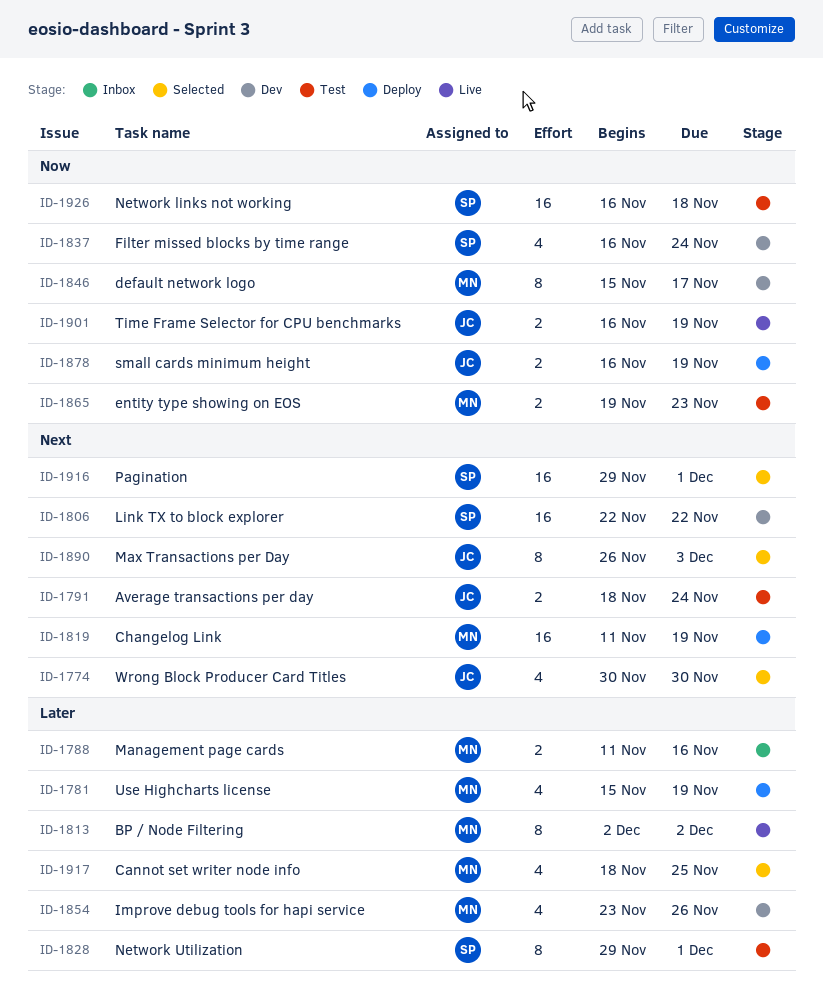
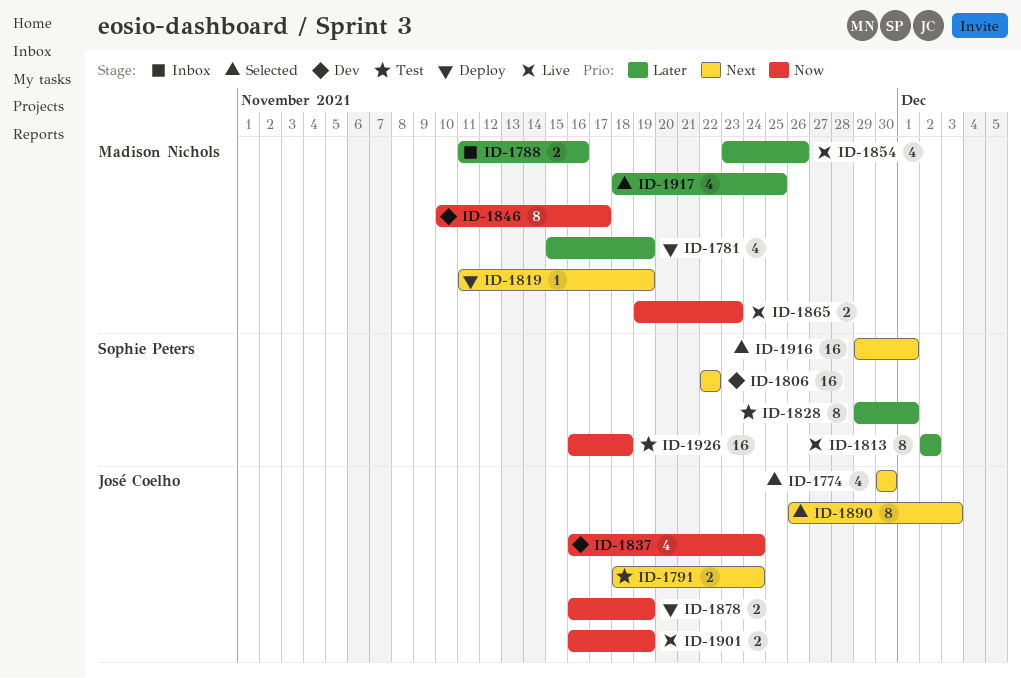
ID-1813, owner: Madison Nichols -> Sophie Peters
ID-1819, estimate: 16 -> 1
ID-1837, owner: Sophie Peters -> José Coelho
ID-1846, start: Nov 15 -> Nov 10
ID-1854, status: Dev -> Live
ID-1865, status: Test -> Live

